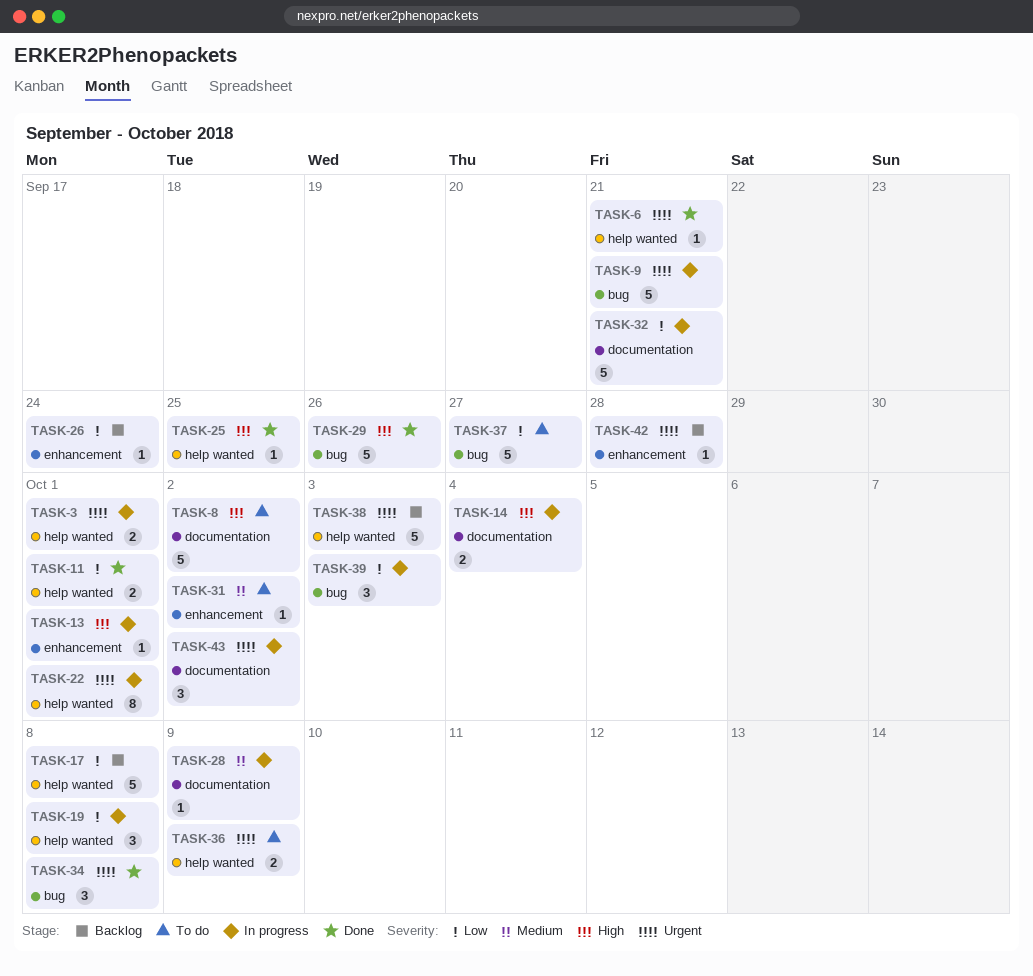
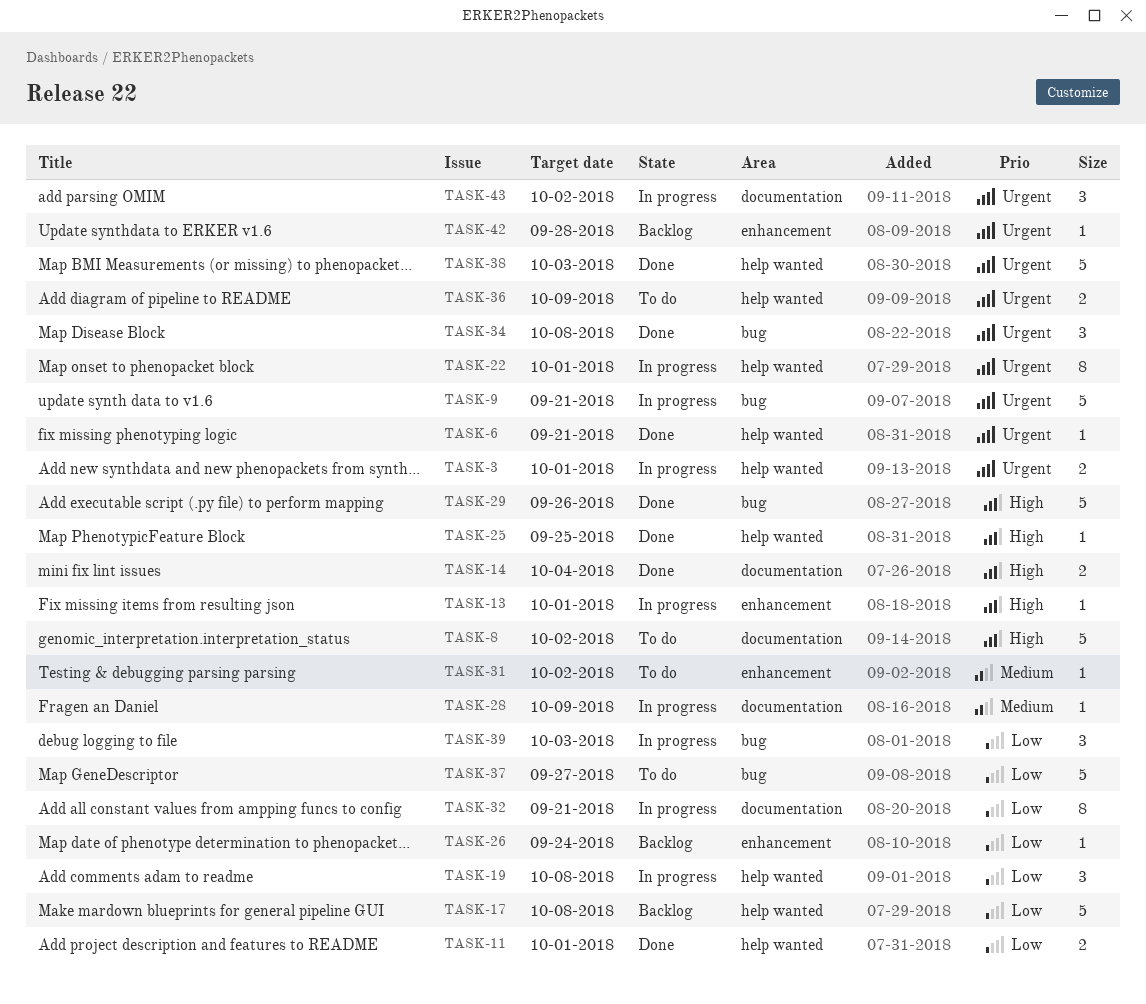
TASK-14, status: In progress -> Done
TASK-32, estimate: 5 -> 8
TASK-38, status: Backlog -> Done

